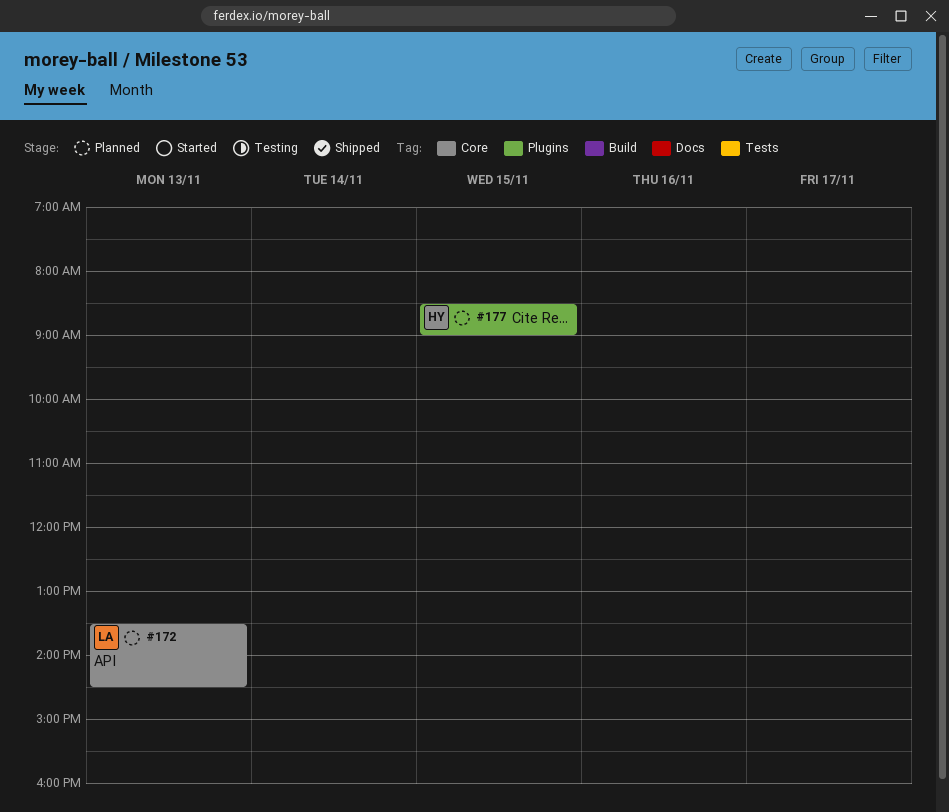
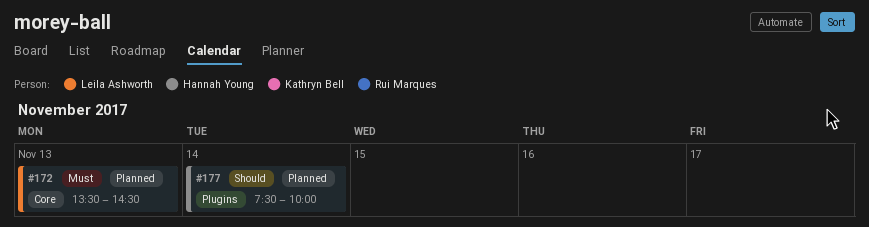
#177, day: Nov 15 -> Nov 14
#177, begins: 08:30 -> 07:30
#177, ends: 09:00 -> 10:00

